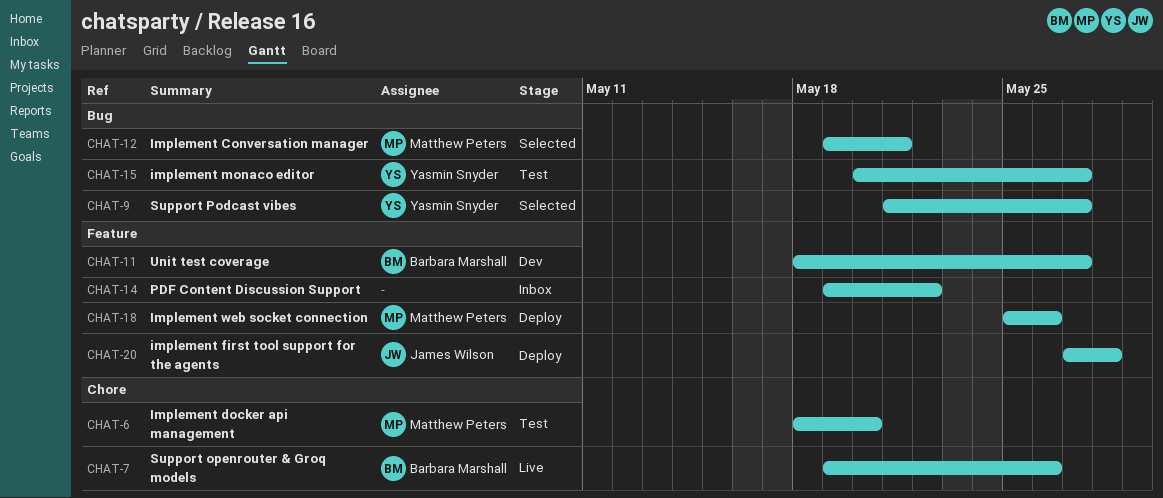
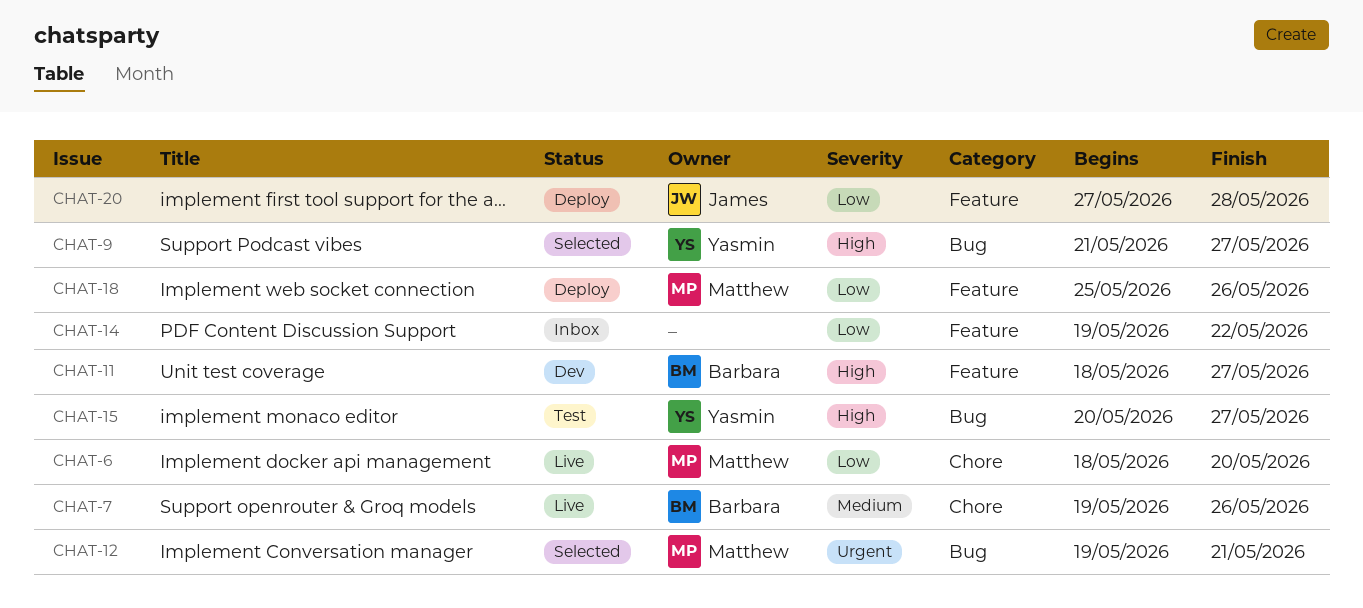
CHAT-6, status: Test -> Live

